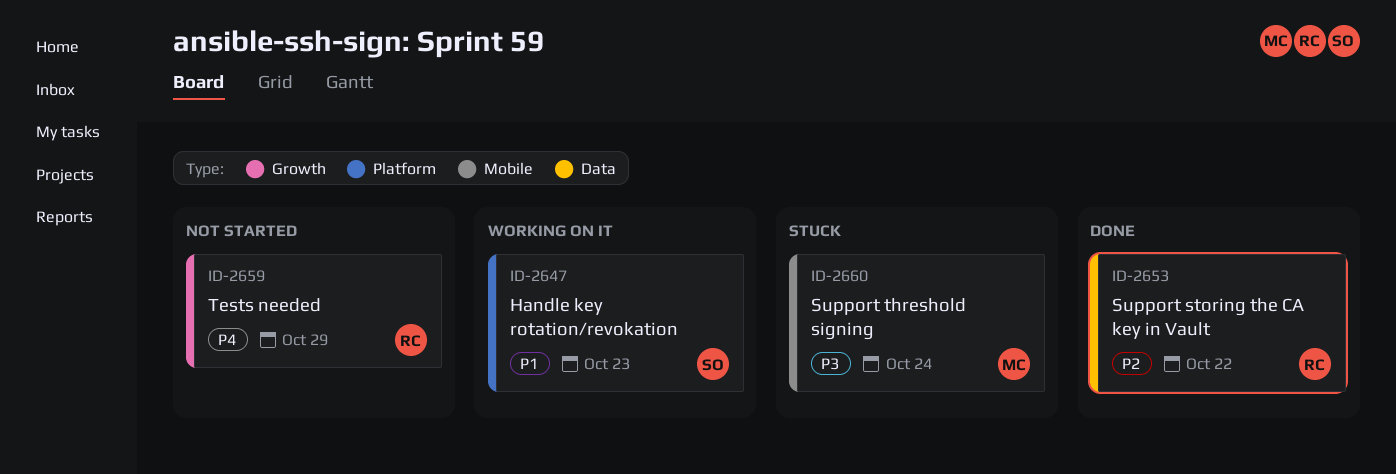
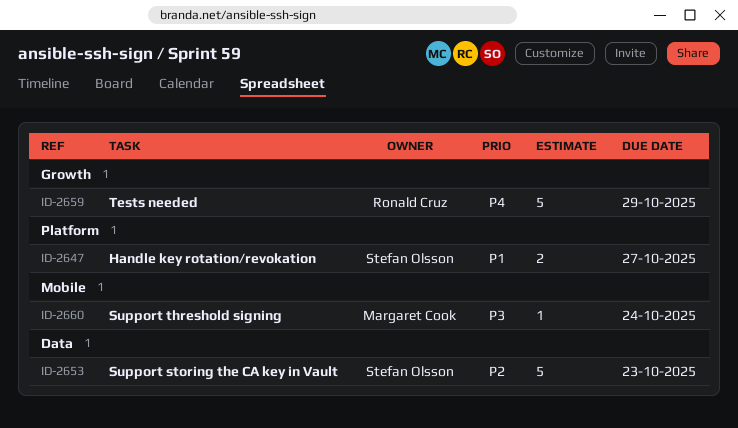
ID-2647, due: Oct 23 -> Oct 27
ID-2653, owner: Ronald Cruz -> Stefan Olsson
ID-2653, due: Oct 22 -> Oct 23

